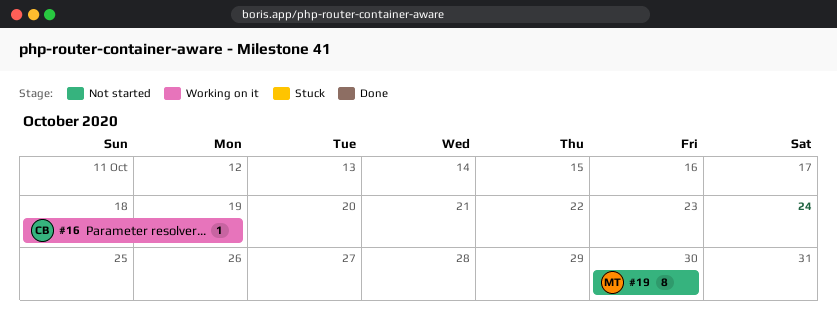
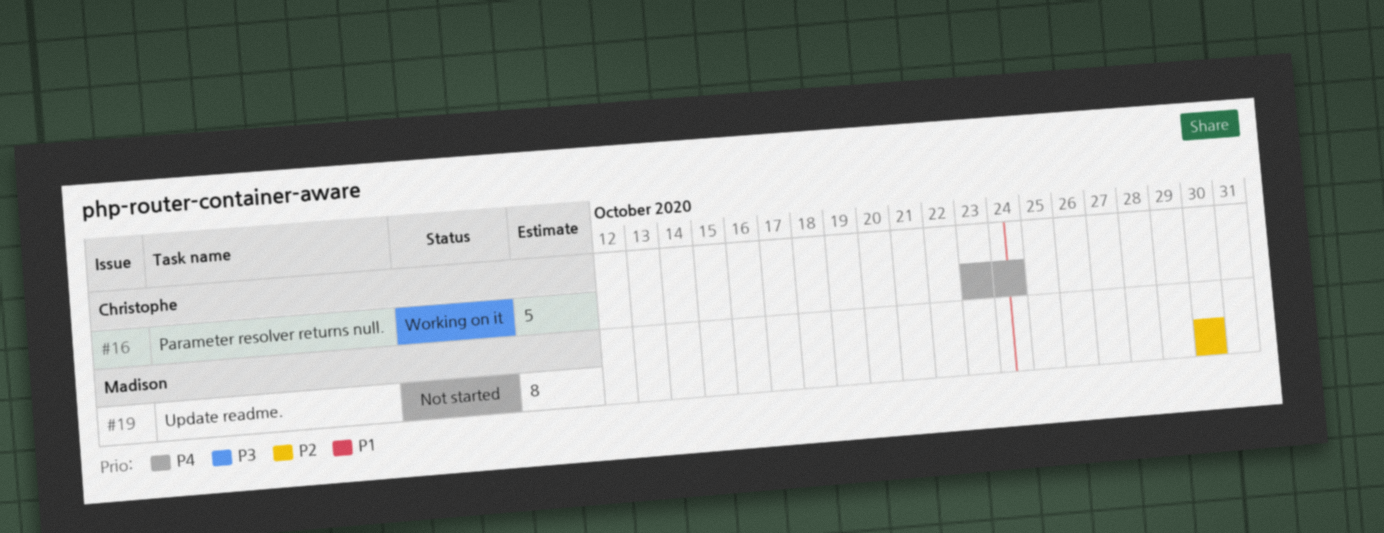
#16, estimate: 1 -> 5
#16, start: Oct 18 -> Oct 23
#16, due: Oct 19 -> Oct 24

